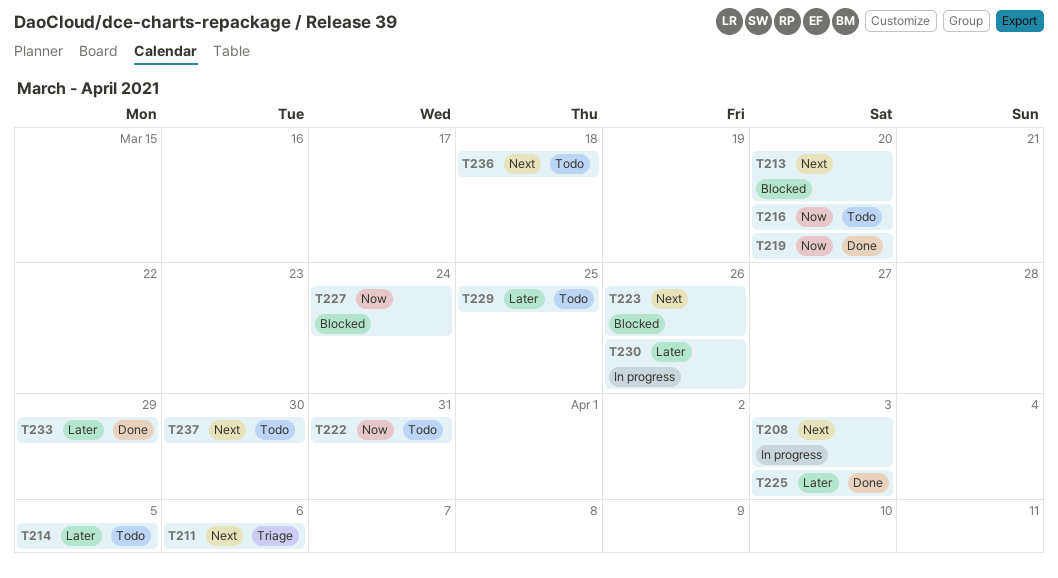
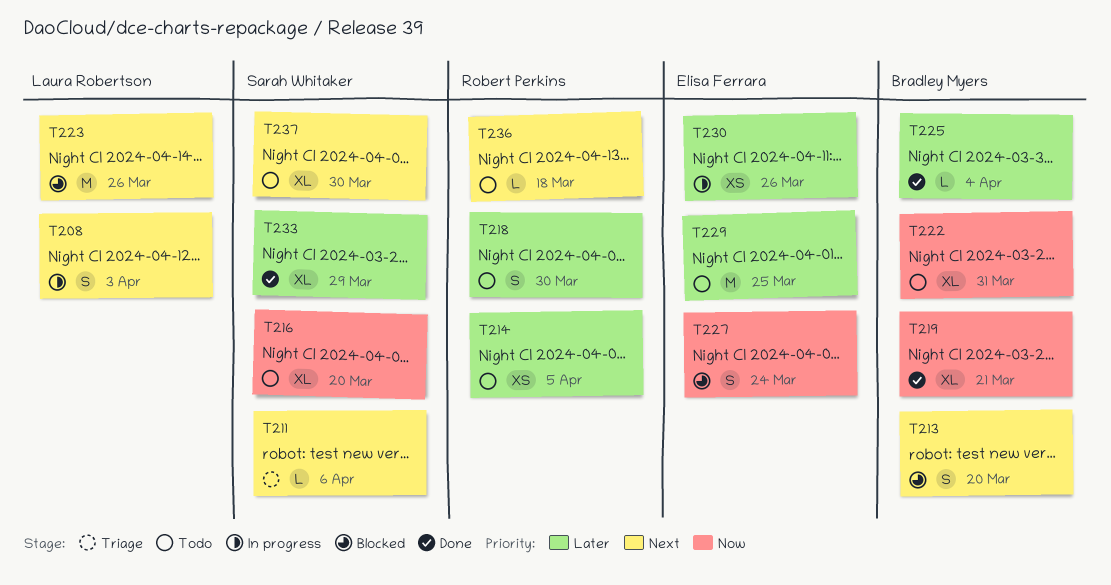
T218: none -> present
T219, due: Mar 20 -> Mar 21
T225, due: Apr 3 -> Apr 4

